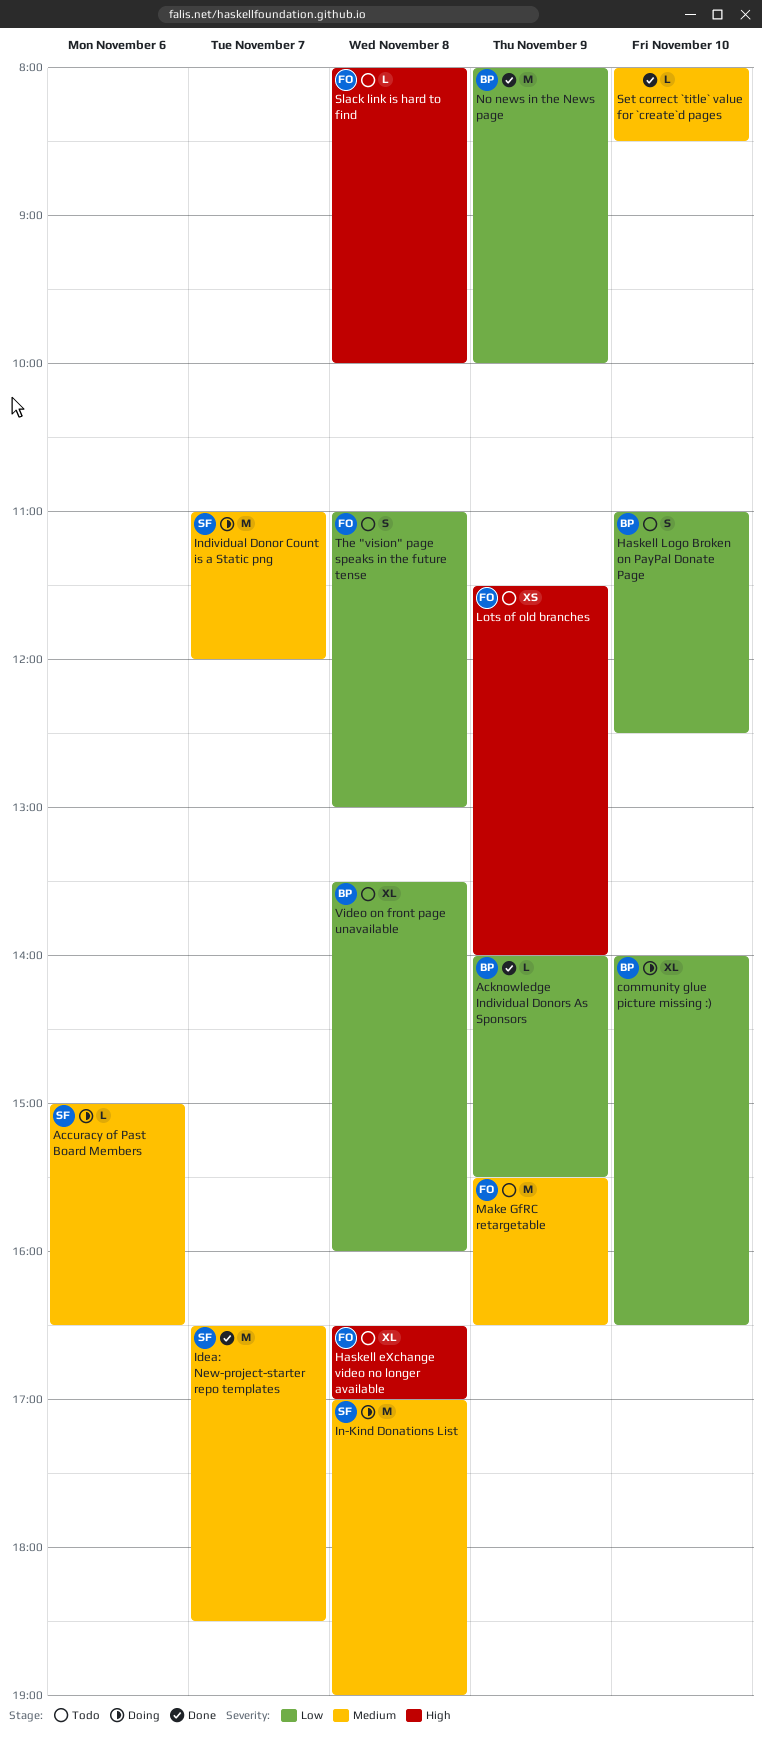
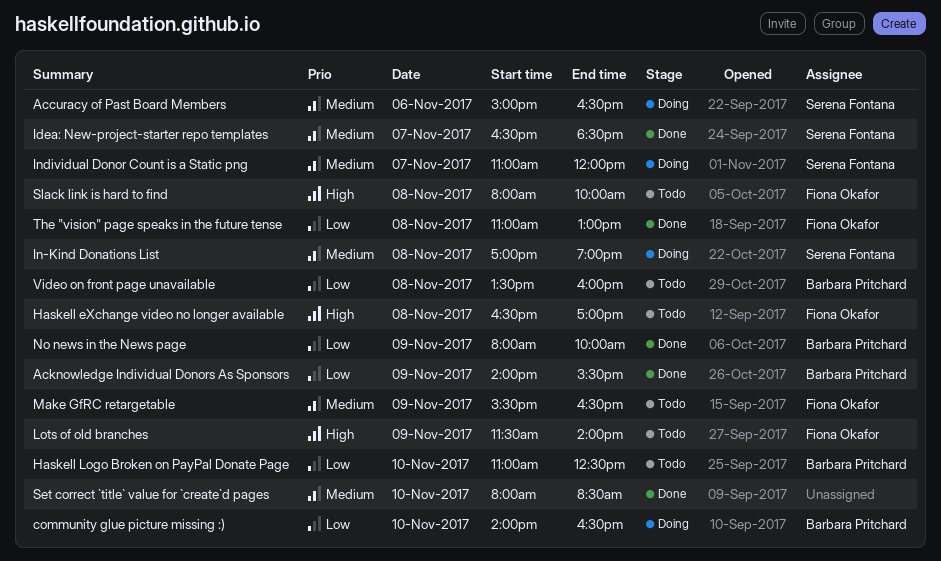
The "vision" page speaks in the future tense, status: Todo -> Done

